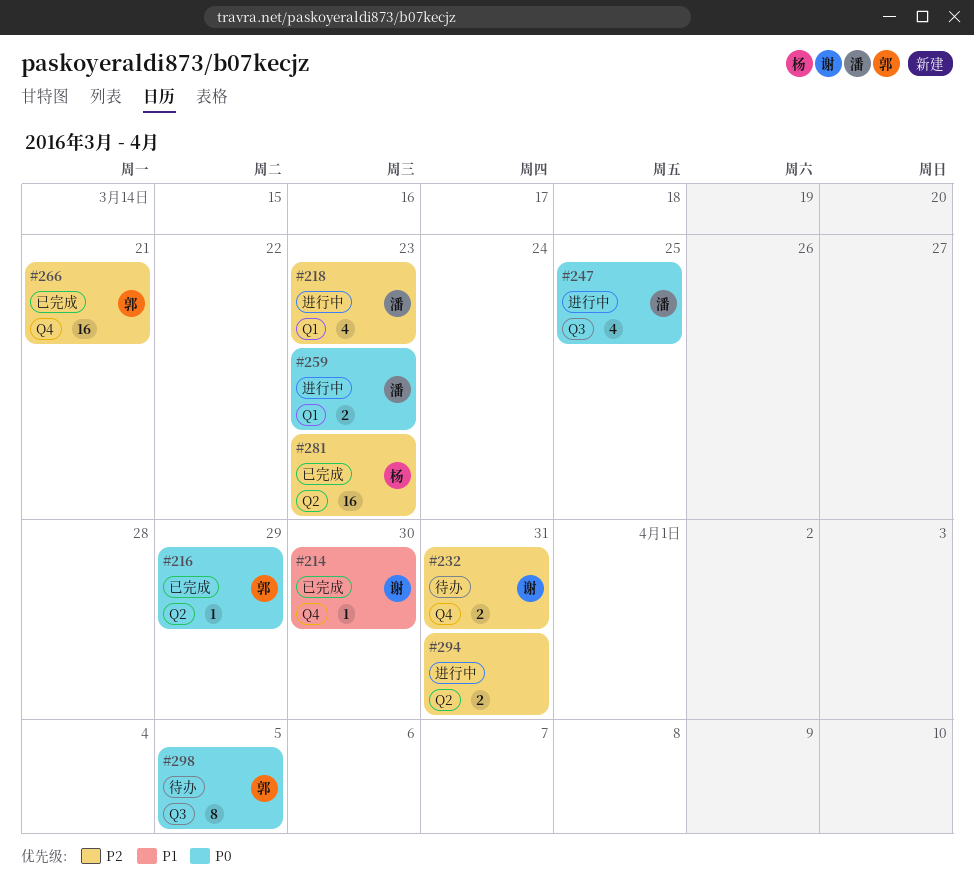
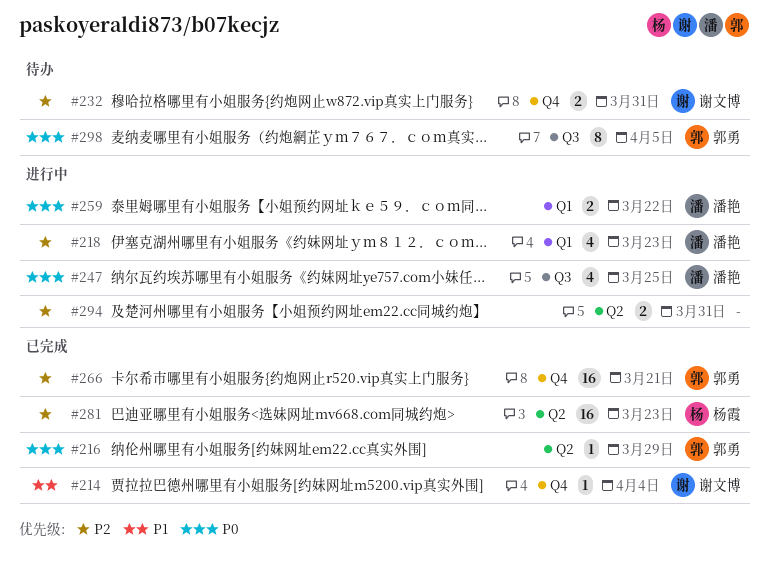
#214, due: Mar 30 -> Apr 4
#259, due: Mar 23 -> Mar 22

